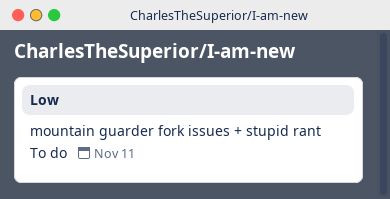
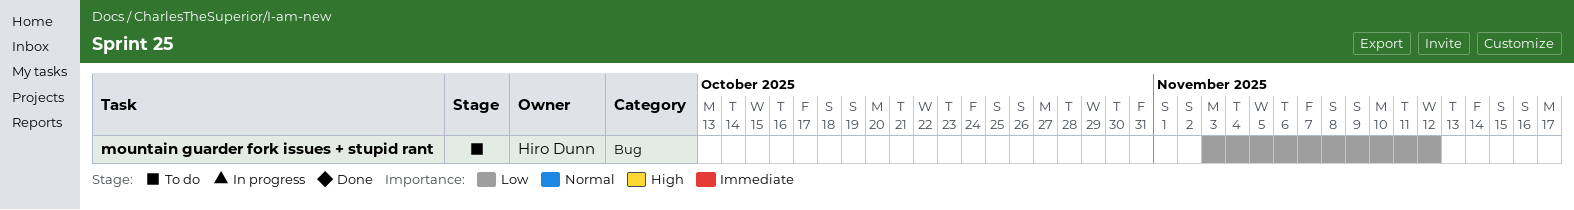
mountain guarder fork issues + stupid rant, due: Nov 11 -> Nov 12

